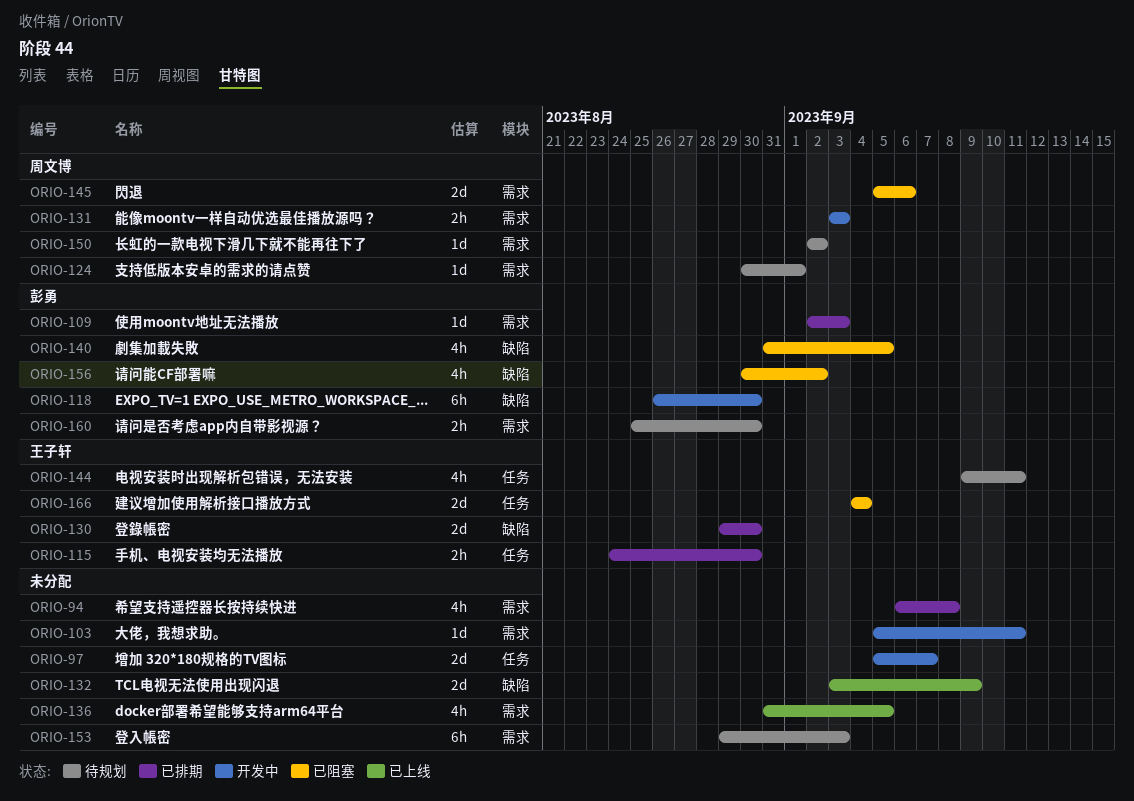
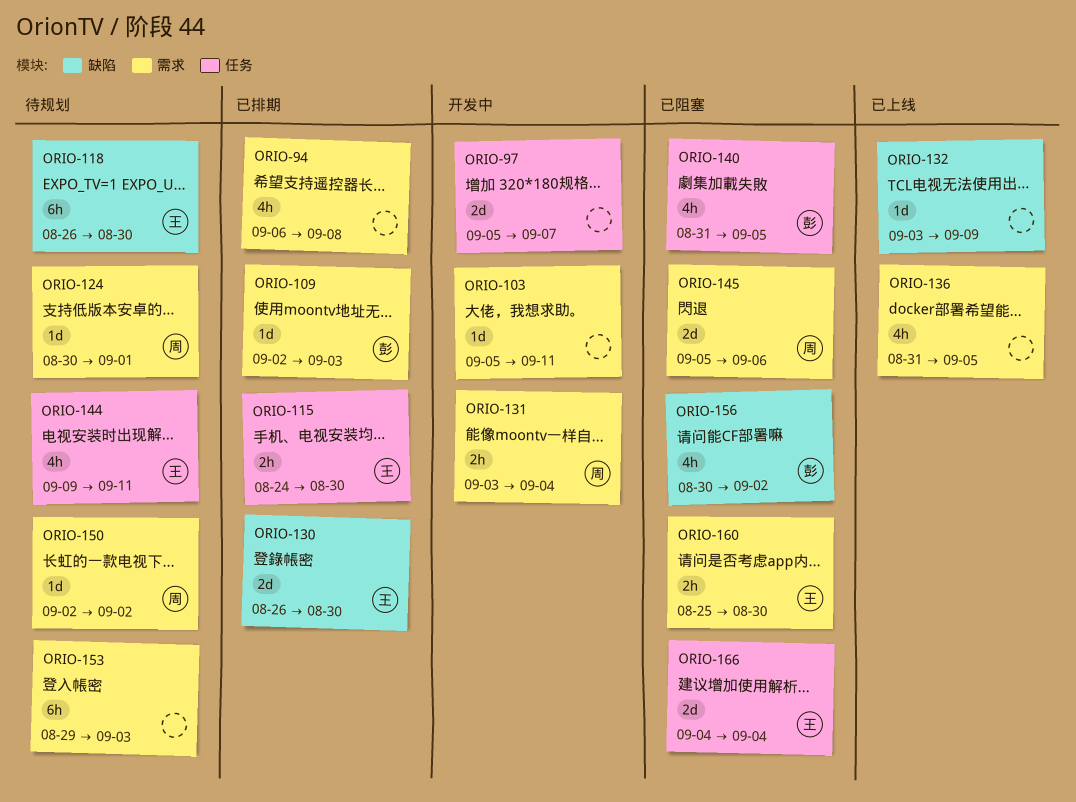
ORIO-118, status: 开发中 -> 待规划
ORIO-118, owner: 彭勇 -> 王子轩
ORIO-130, start: Aug 29 -> Aug 26
ORIO-131, due: Sep 3 -> Sep 4
ORIO-132, estimate: 2d -> 1d
ORIO-140, label: 缺陷 -> 任务
ORIO-160, status: 待规划 -> 已阻塞
ORIO-160, owner: 彭勇 -> 王子轩

